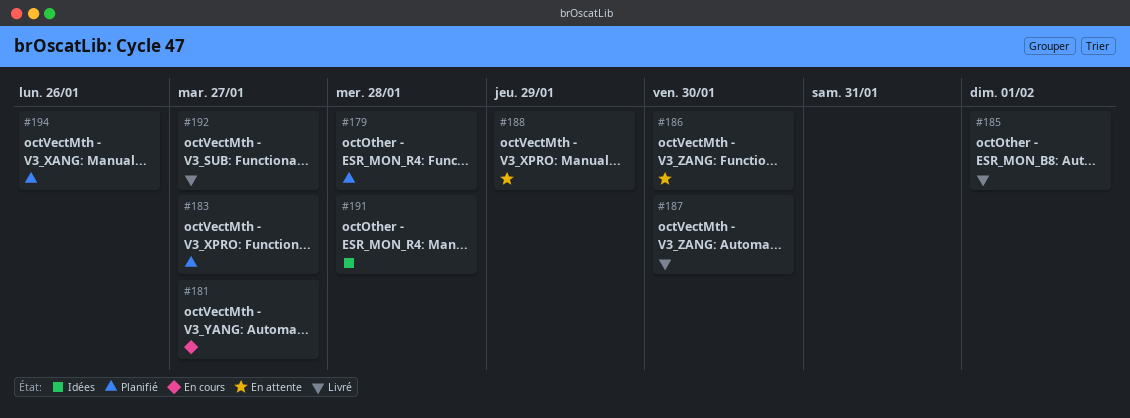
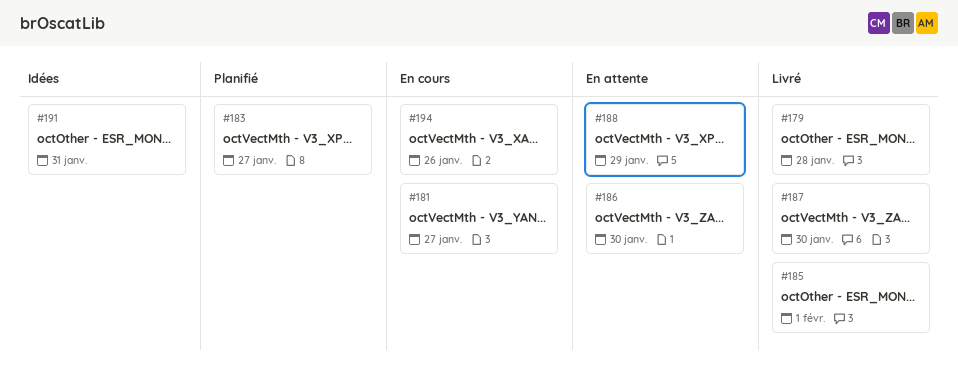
#179, status: Planifié -> Livré
#191, due: Jan 28 -> Jan 31
#192: present -> none
#194, status: Planifié -> En cours

